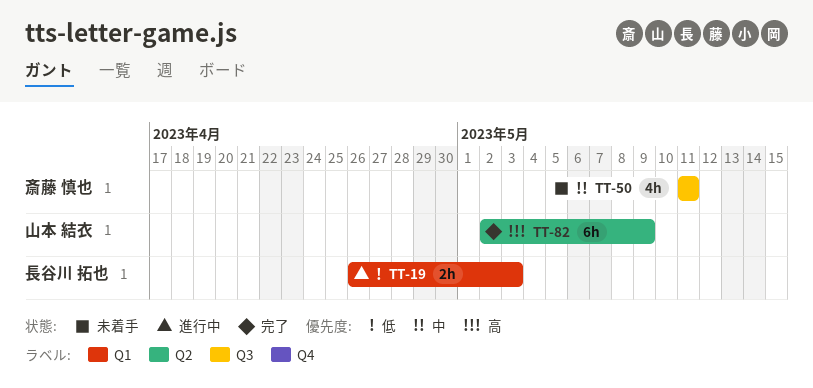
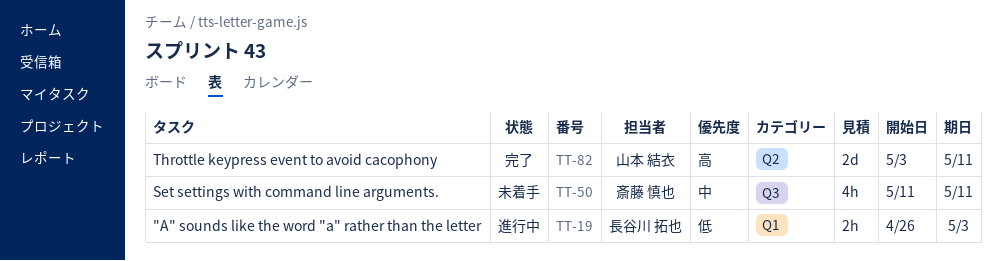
TT-82, estimate: 6h -> 2d
TT-82, start: May 2 -> May 3
TT-82, due: May 9 -> May 11

